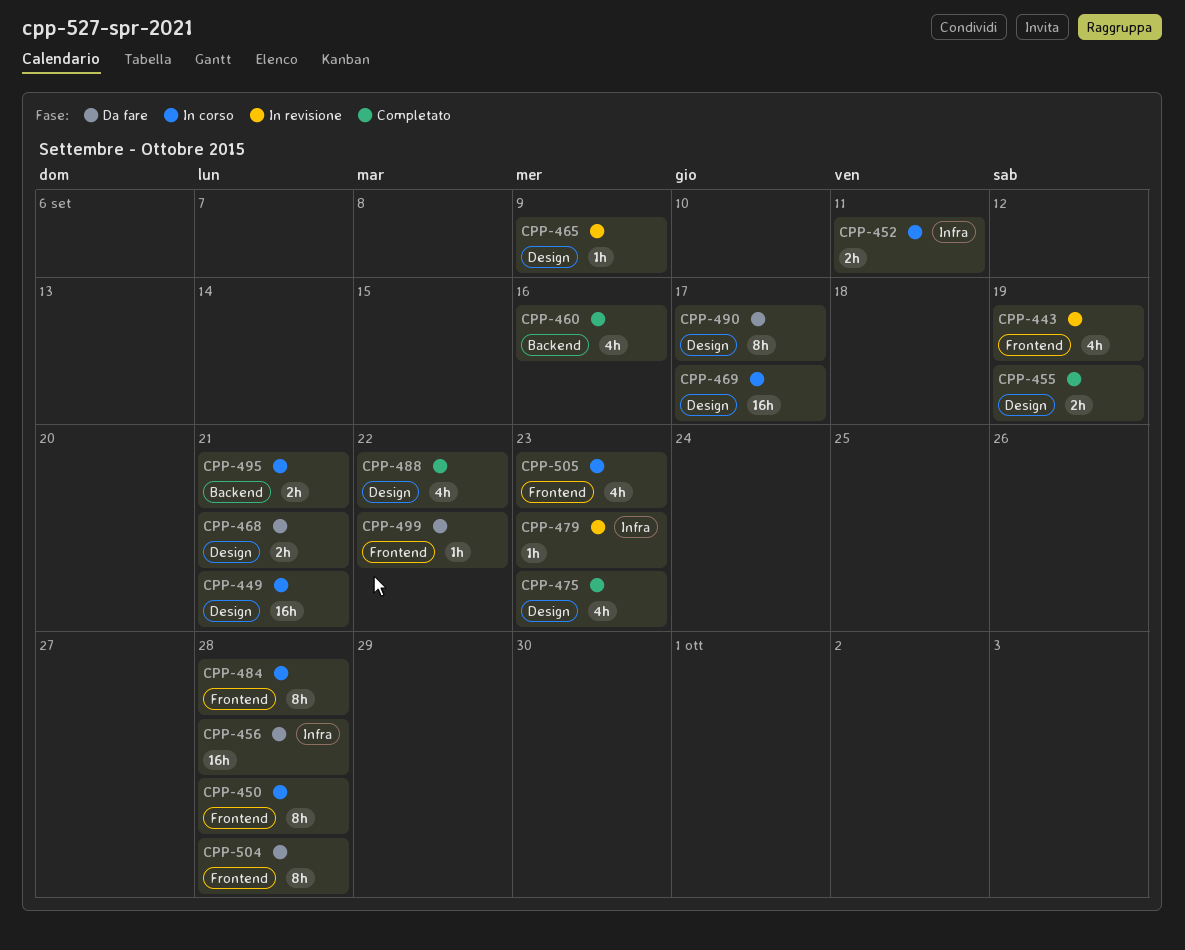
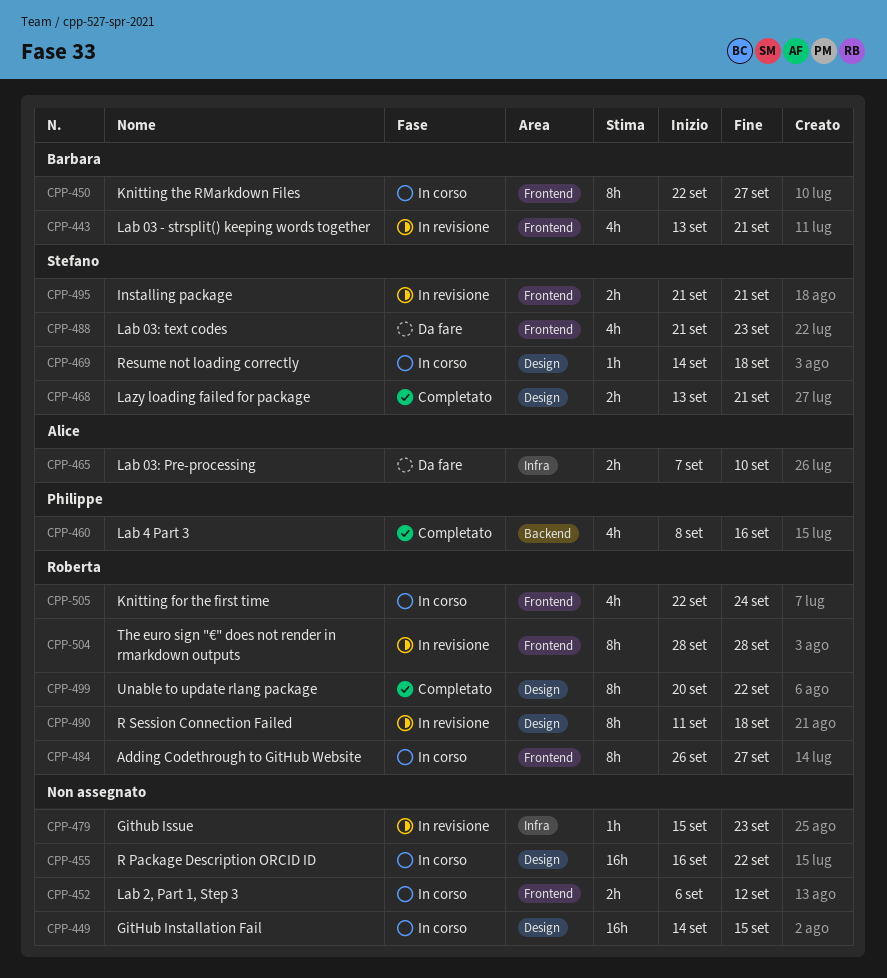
CPP-443, due: Sep 19 -> Sep 21
CPP-449, due: Sep 21 -> Sep 15
CPP-450, due: Sep 28 -> Sep 27
CPP-452, label: Infra -> Frontend
CPP-452, due: Sep 11 -> Sep 12
CPP-455, status: Completato -> In corso
CPP-455, estimate: 2h -> 16h
CPP-455, due: Sep 19 -> Sep 22
CPP-456: present -> none
CPP-465, status: In revisione -> Da fare
CPP-465, label: Design -> Infra
CPP-465, estimate: 1h -> 2h
CPP-465, due: Sep 9 -> Sep 10
CPP-468, status: Da fare -> Completato
CPP-469, estimate: 16h -> 1h
CPP-469, due: Sep 17 -> Sep 18
CPP-475: present -> none
CPP-484, due: Sep 28 -> Sep 27
CPP-488, status: Completato -> Da fare
CPP-488, label: Design -> Frontend
CPP-488, due: Sep 22 -> Sep 23
CPP-490, status: Da fare -> In revisione
CPP-490, due: Sep 17 -> Sep 18
CPP-495, status: In corso -> In revisione
CPP-495, label: Backend -> Frontend
CPP-499, status: Da fare -> Completato
CPP-499, label: Frontend -> Design
CPP-499, estimate: 1h -> 8h
CPP-504, status: Da fare -> In revisione
CPP-505, due: Sep 23 -> Sep 24

